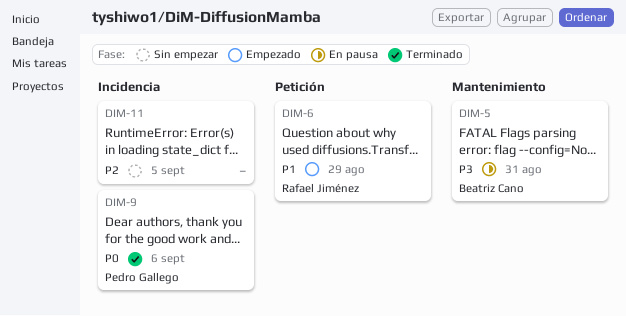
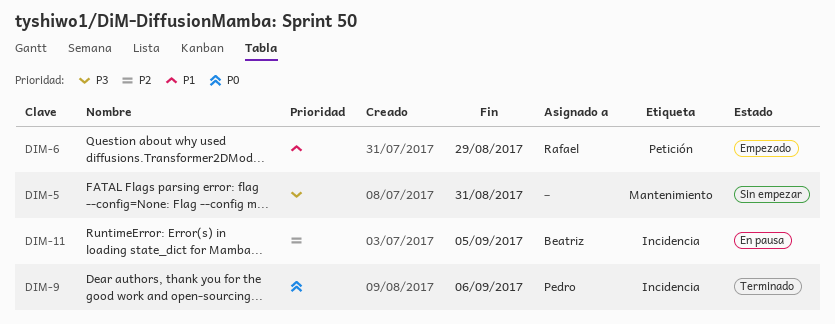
DIM-5, status: En pausa -> Sin empezar
DIM-5, owner: Beatriz Cano -> none
DIM-11, status: Sin empezar -> En pausa
DIM-11, owner: none -> Beatriz Cano

